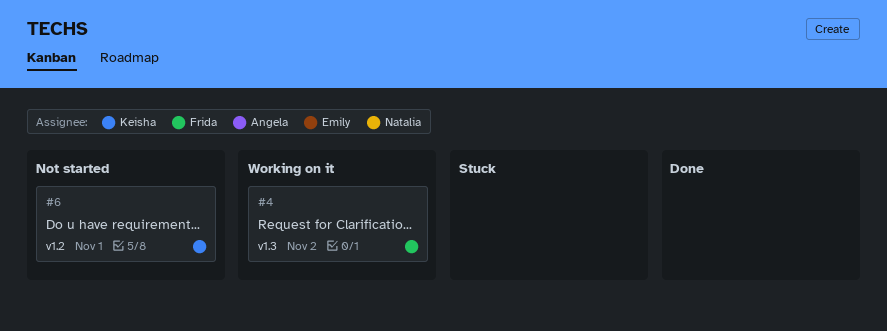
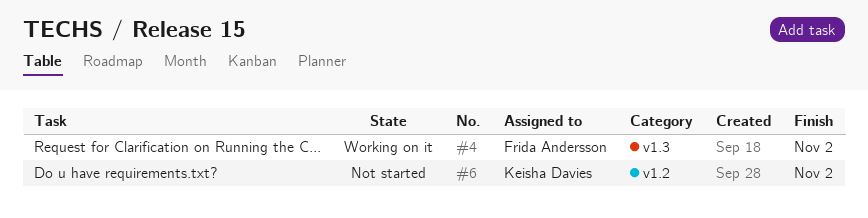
#6, due: Nov 1 -> Nov 2

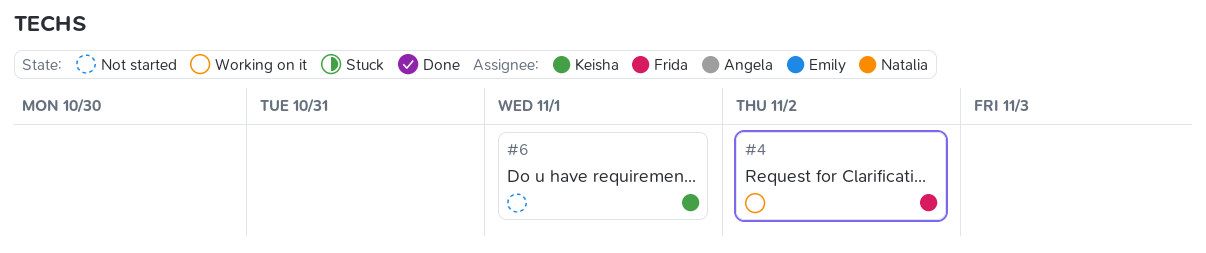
#6, due: Nov 2 -> Nov 1

